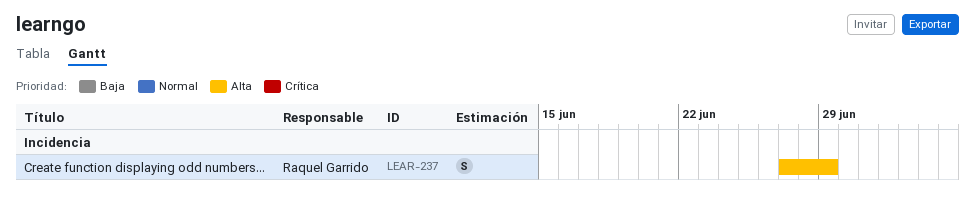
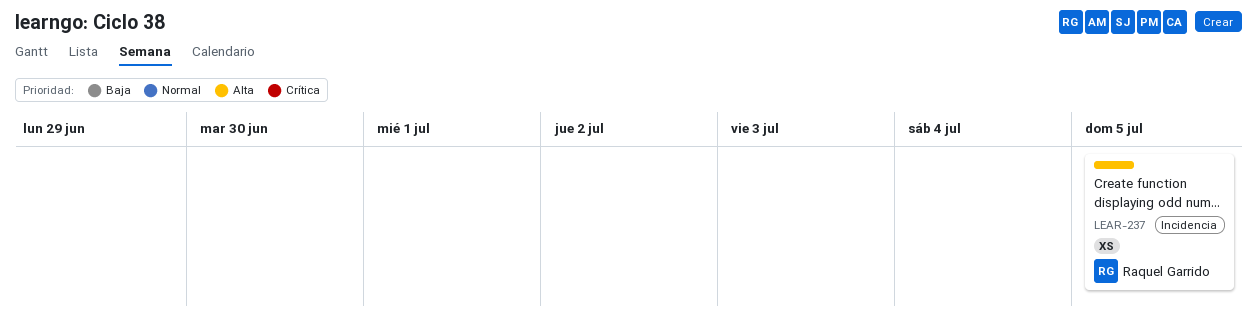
LEAR-237, estimate: S -> XS
LEAR-237, due: Jun 29 -> Jul 5

